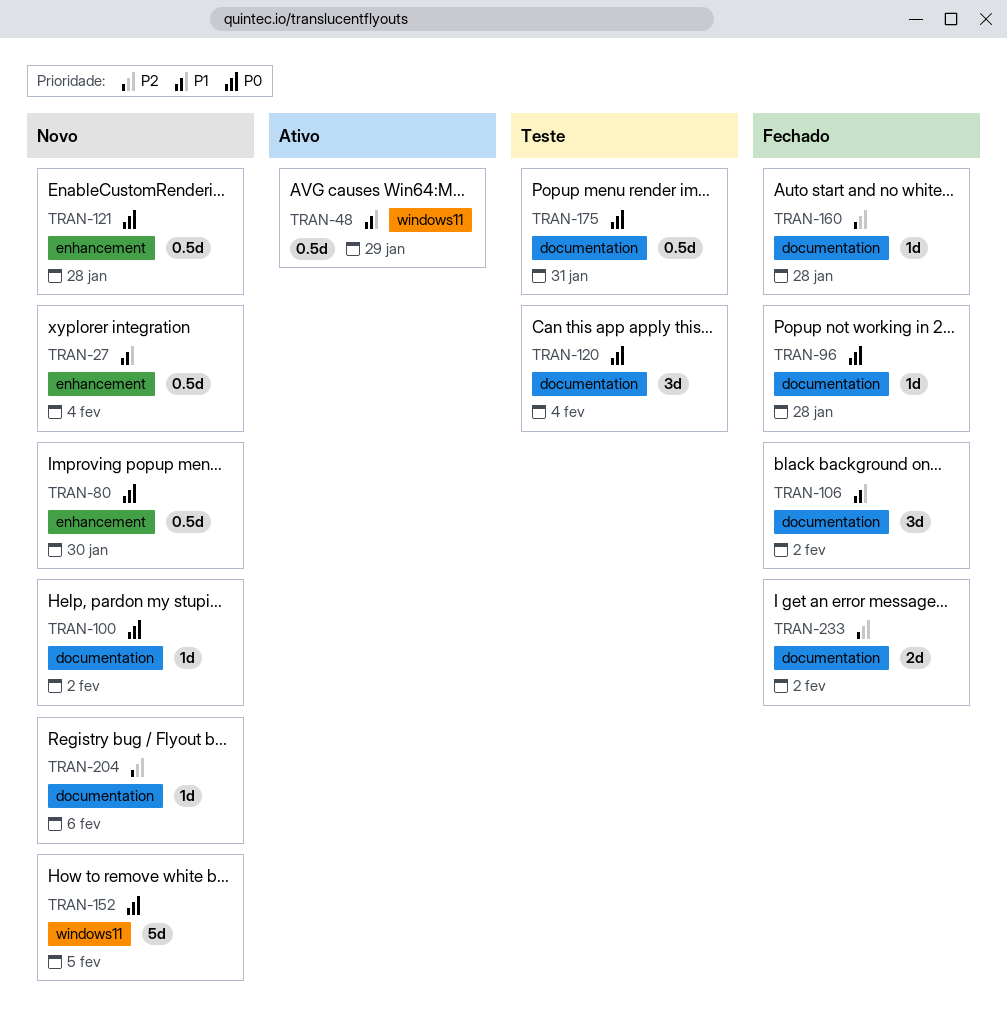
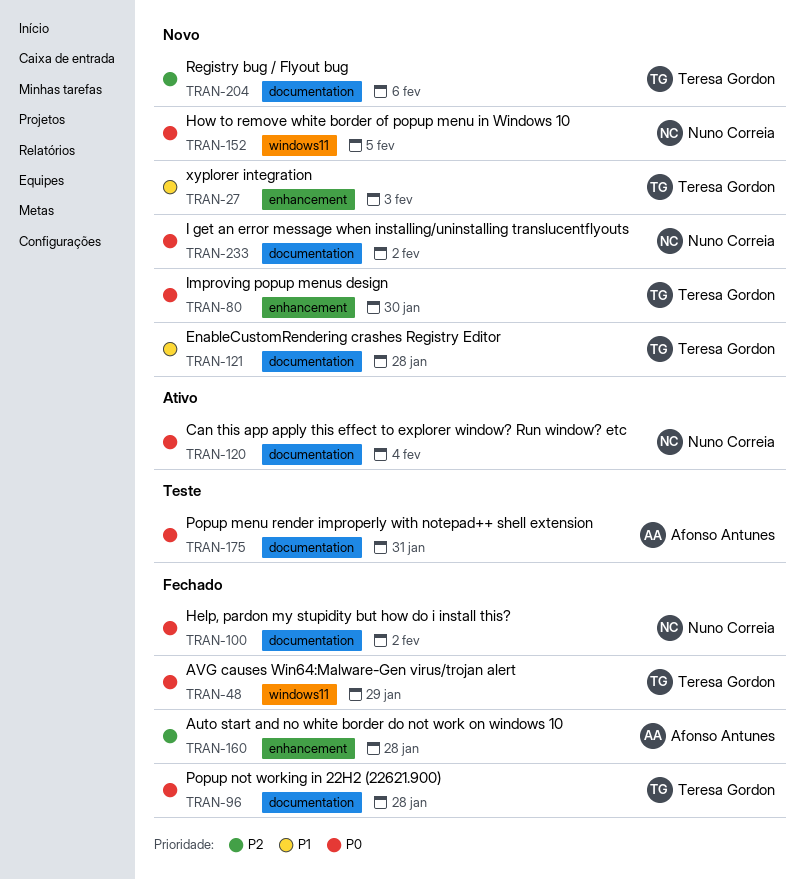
TRAN-27, due: Feb 4 -> Feb 3
TRAN-48, status: Ativo -> Fechado
TRAN-48, priority: P1 -> P0
TRAN-100, status: Novo -> Fechado
TRAN-106: present -> none
TRAN-120, status: Teste -> Ativo
TRAN-121, priority: P0 -> P1
TRAN-121, label: enhancement -> documentation
TRAN-160, label: documentation -> enhancement
TRAN-233, status: Fechado -> Novo
TRAN-233, priority: P2 -> P0

